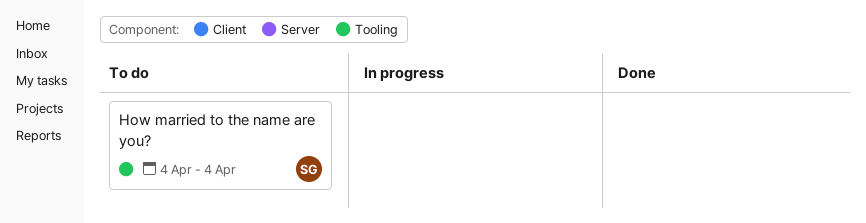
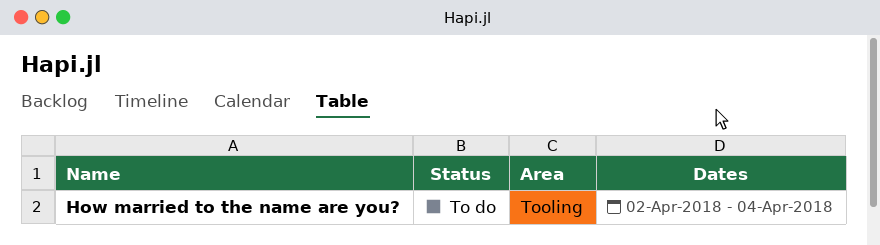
How married to the name are you?, start: Apr 4 -> Apr 2

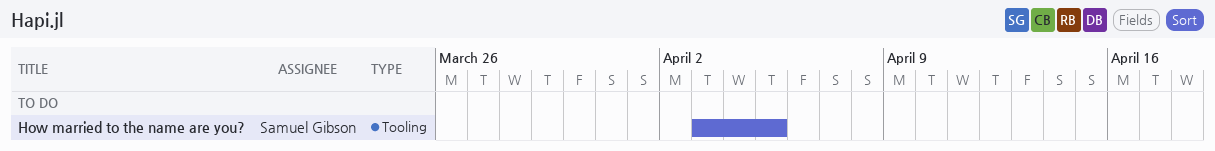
How married to the name are you?, start: Apr 2 -> Apr 3
How married to the name are you?, due: Apr 4 -> Apr 5

